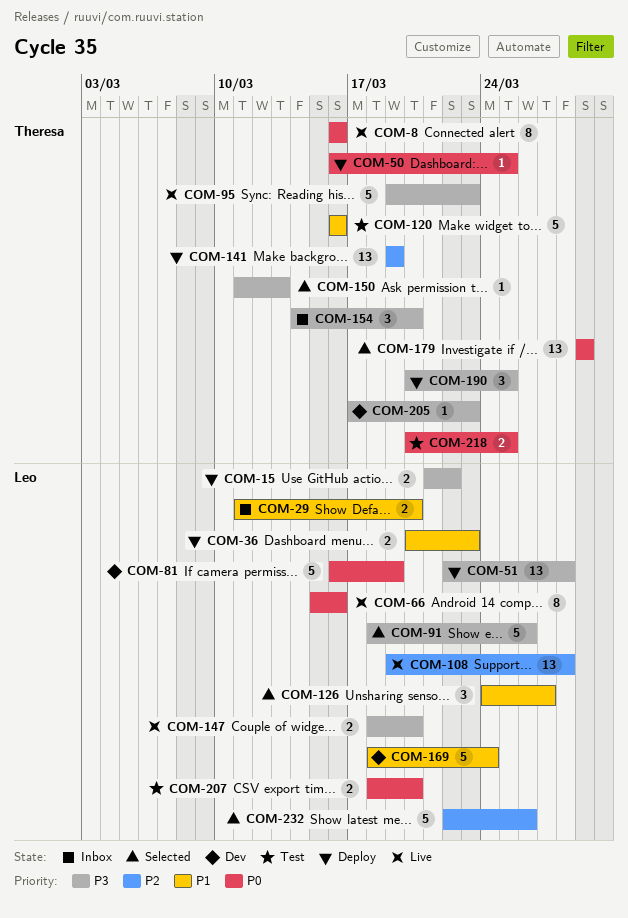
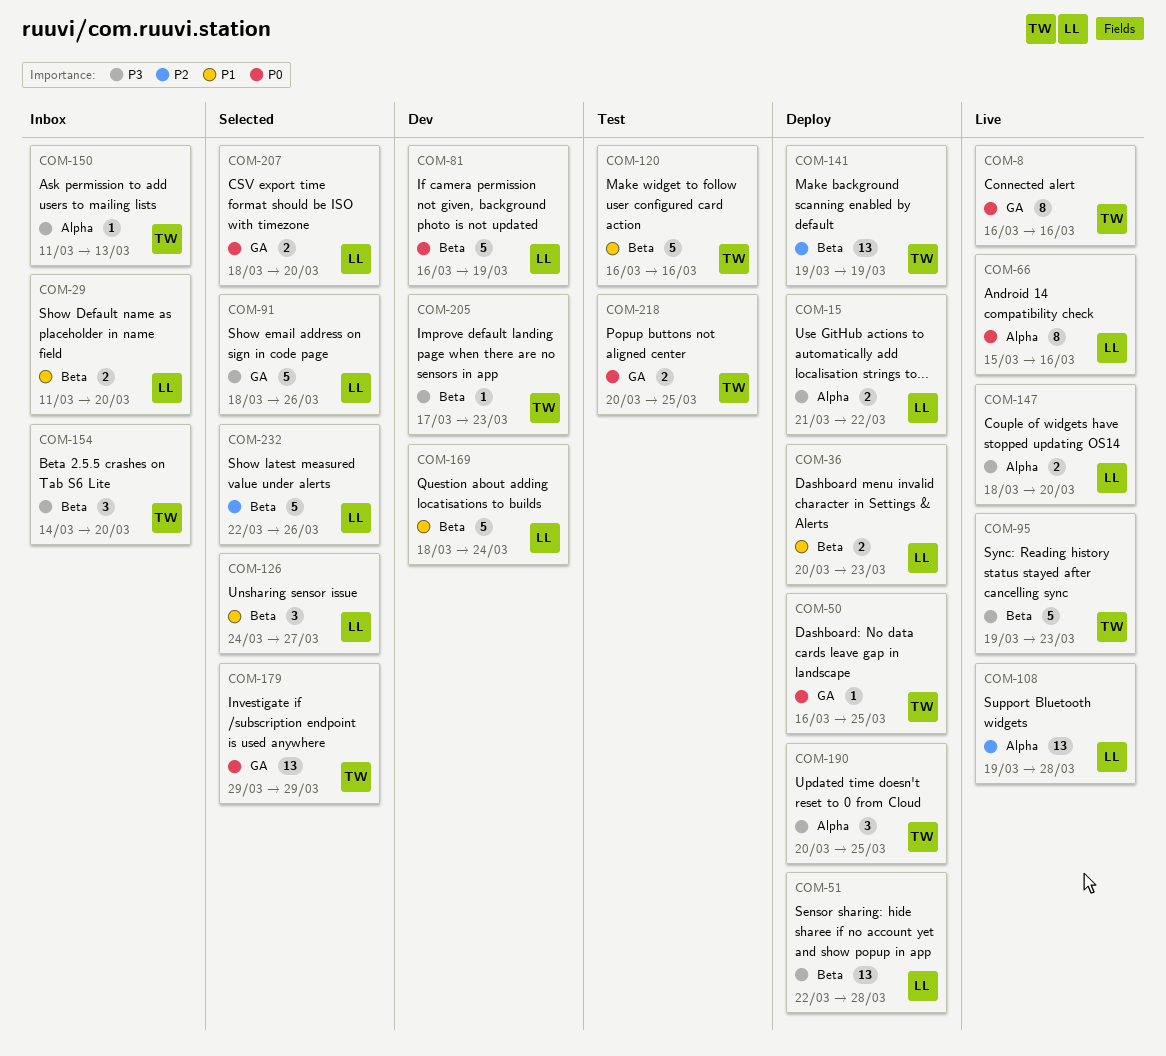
COM-150, status: Selected -> Inbox
COM-207, status: Test -> Selected

